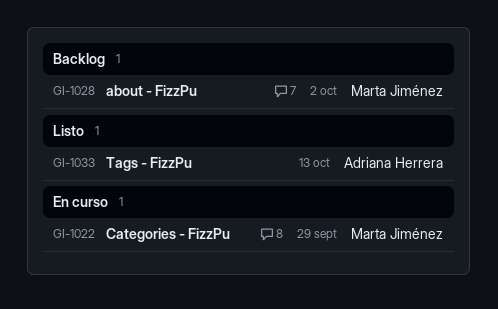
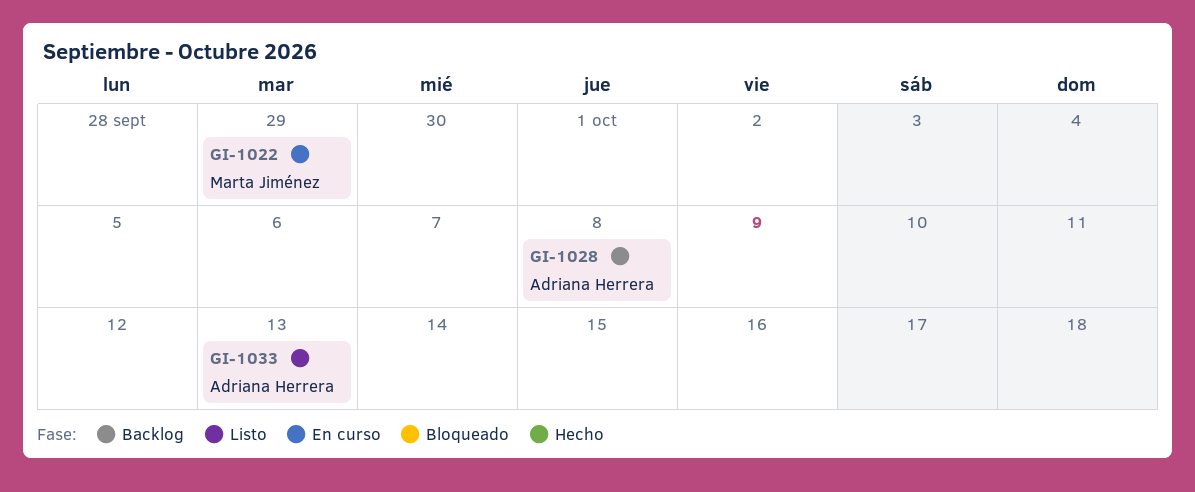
GI-1028, owner: Marta Jiménez -> Adriana Herrera
GI-1028, due: Oct 2 -> Oct 8

